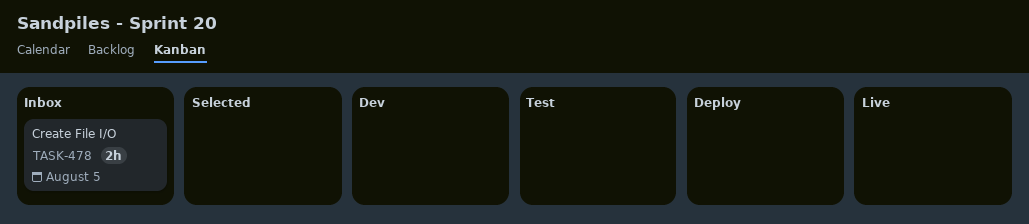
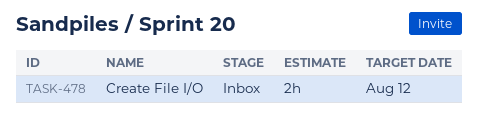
TASK-478, due: Aug 5 -> Aug 12

